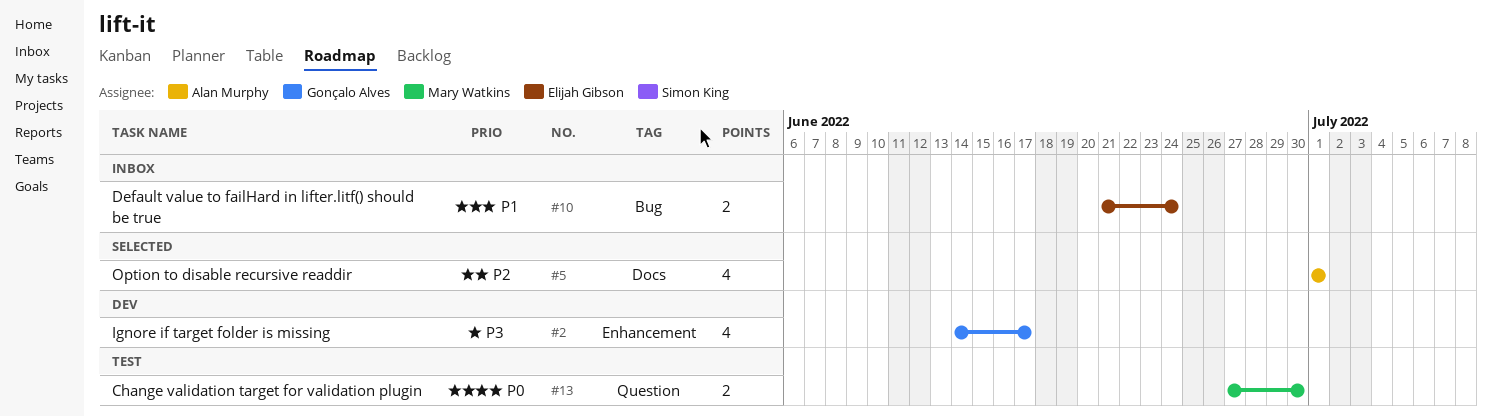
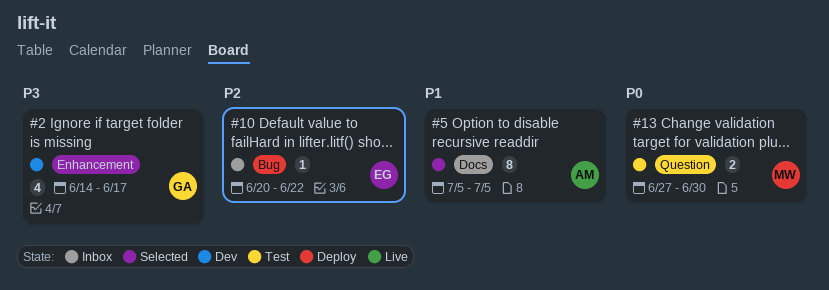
#5, priority: P2 -> P1
#5, estimate: 4 -> 8
#5, start: Jul 1 -> Jul 5
#5, due: Jul 1 -> Jul 5
#10, priority: P1 -> P2
#10, estimate: 2 -> 1
#10, start: Jun 21 -> Jun 20
#10, due: Jun 24 -> Jun 22

